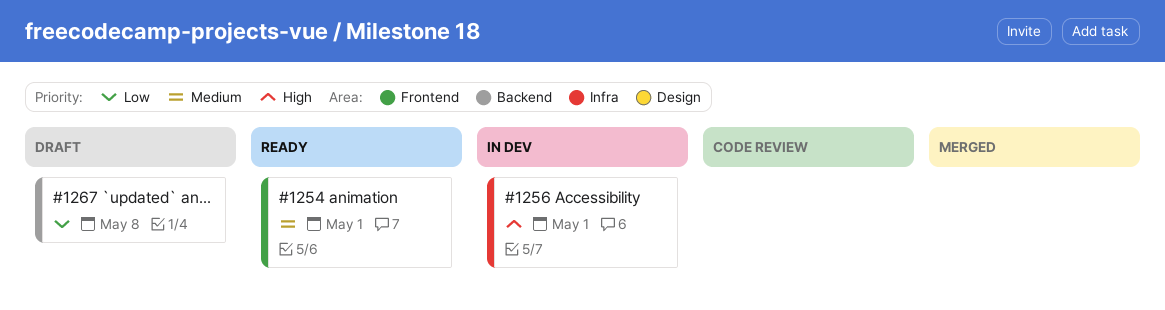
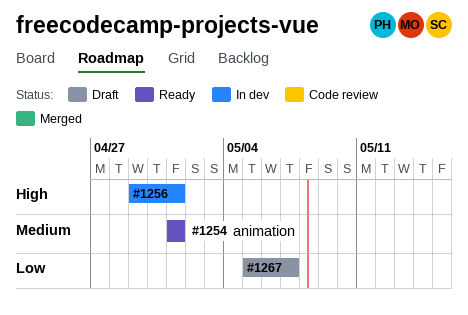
#1267, due: May 8 -> May 7

